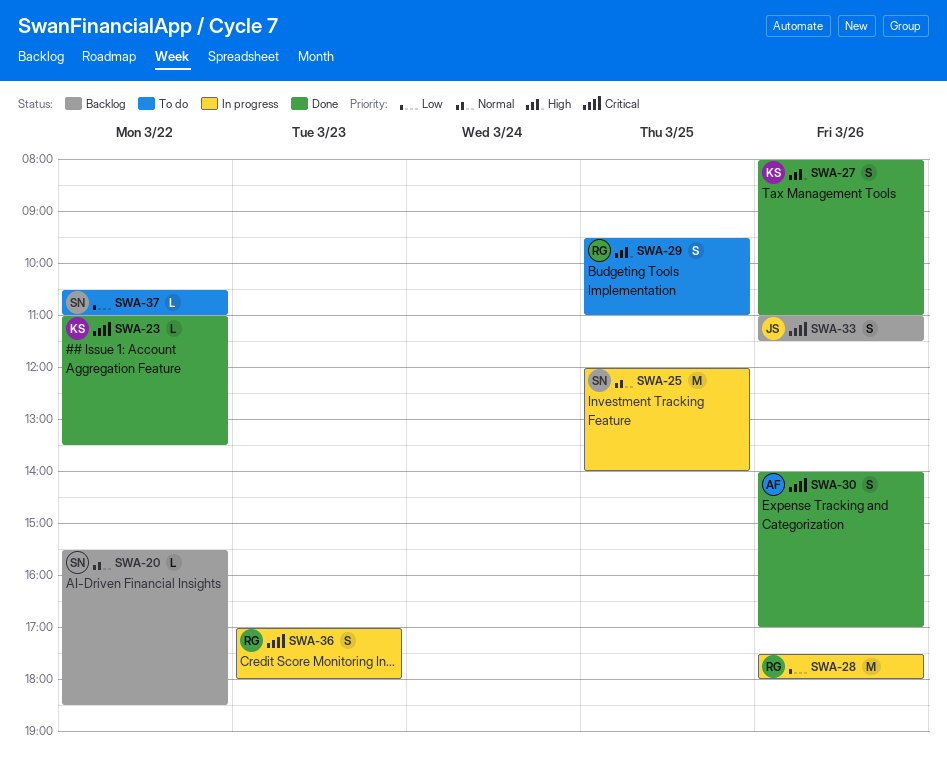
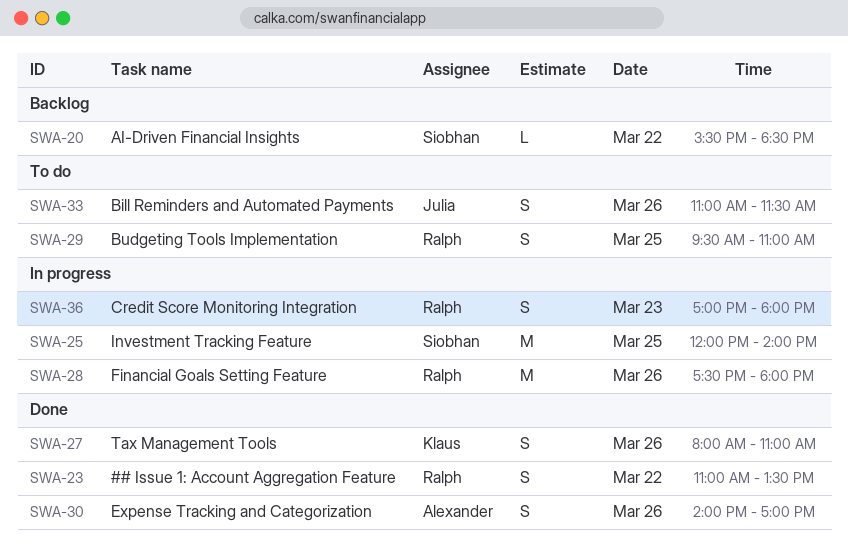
SWA-23, owner: Klaus -> Ralph
SWA-23, estimate: L -> S
SWA-33, status: Backlog -> To do
SWA-37: present -> none

